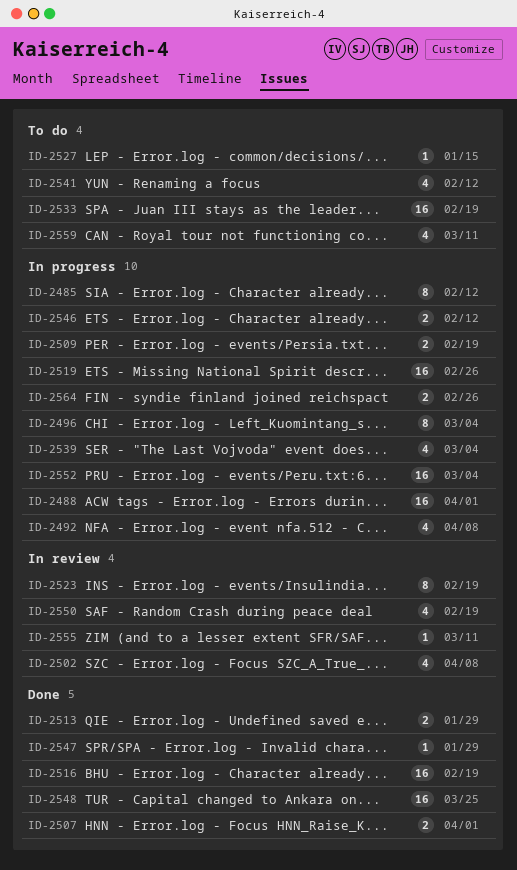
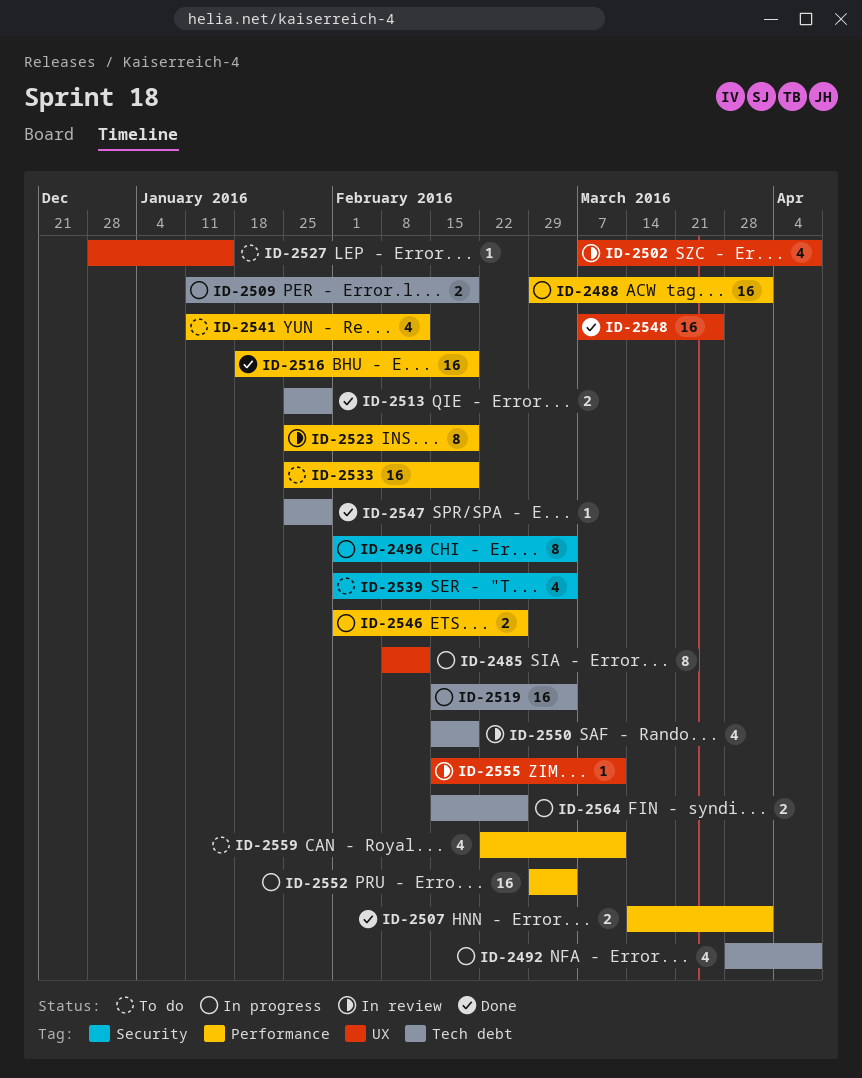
ID-2519, due: Feb 26 -> Mar 4
ID-2539, status: In progress -> To do
ID-2546, due: Feb 12 -> Feb 26

